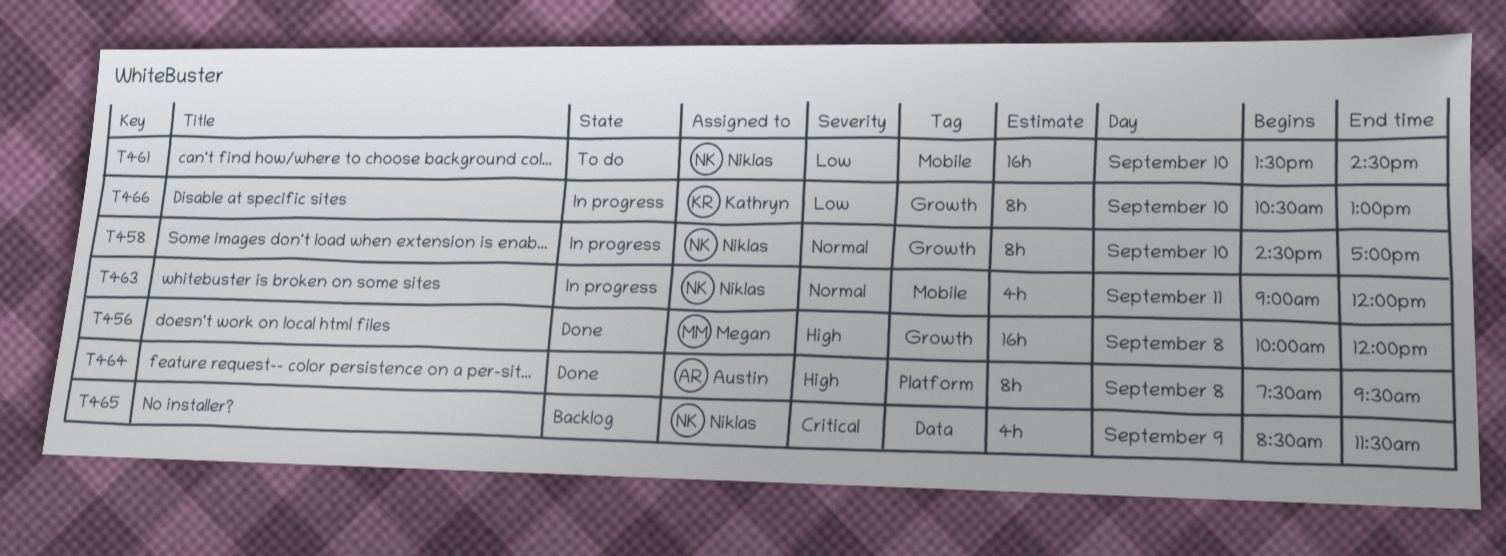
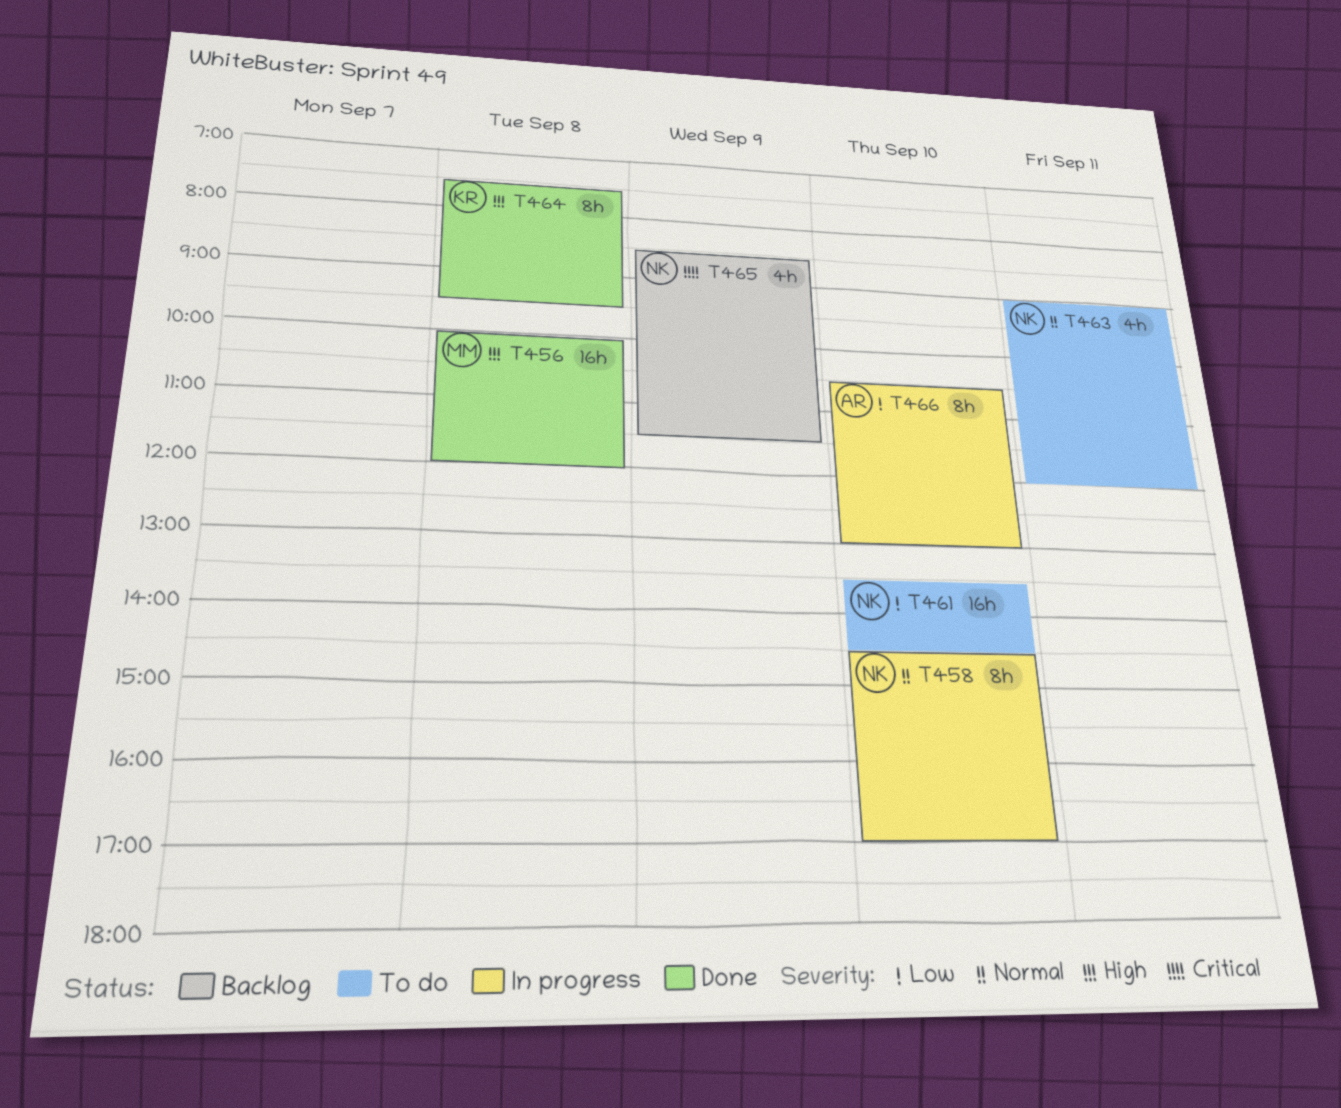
T463, status: In progress -> To do
T464, owner: Austin -> Kathryn
T466, owner: Kathryn -> Austin

